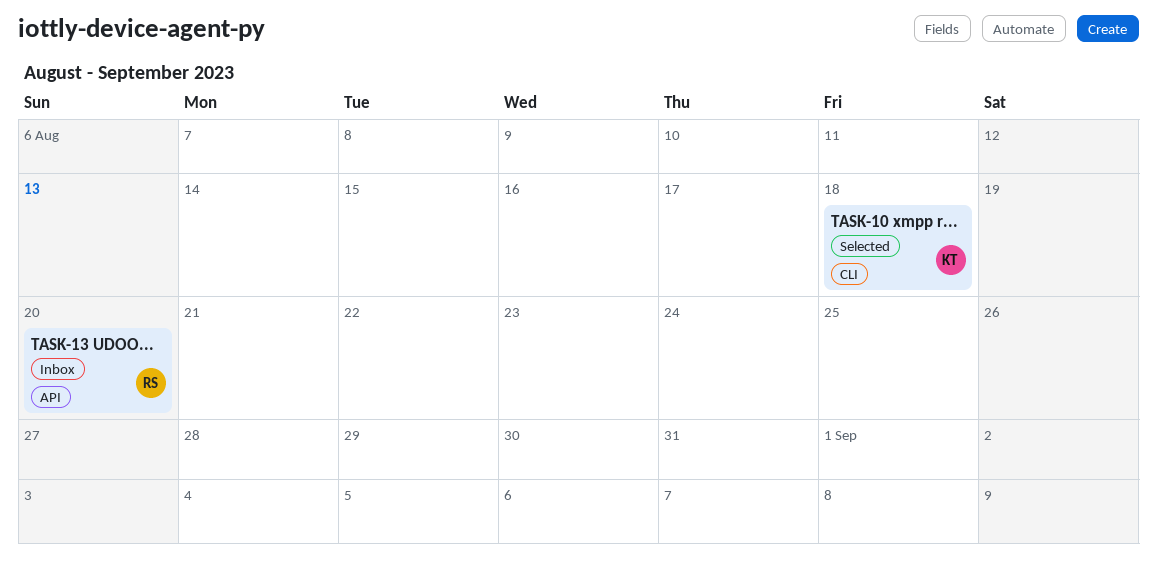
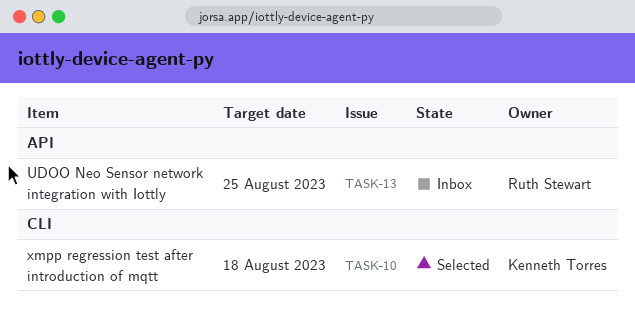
TASK-13, due: Aug 20 -> Aug 25

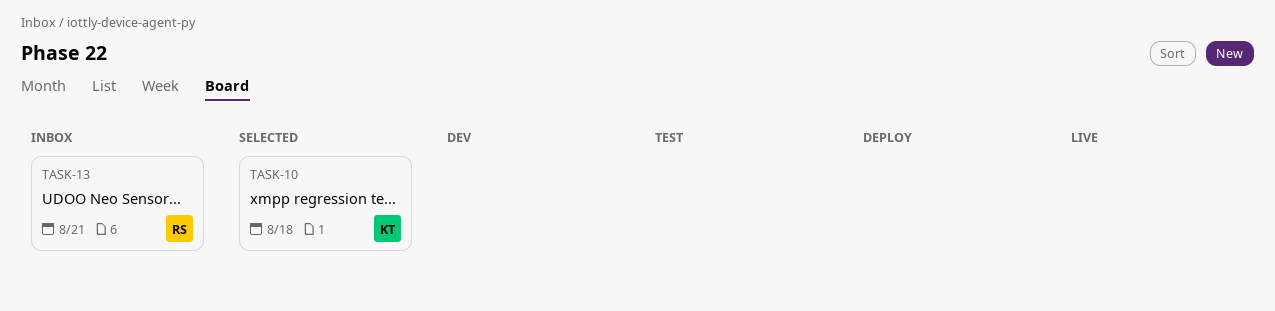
TASK-13, due: Aug 25 -> Aug 21

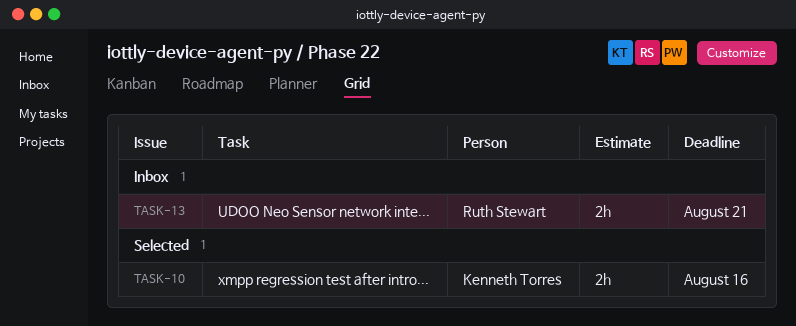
TASK-10, due: Aug 18 -> Aug 16

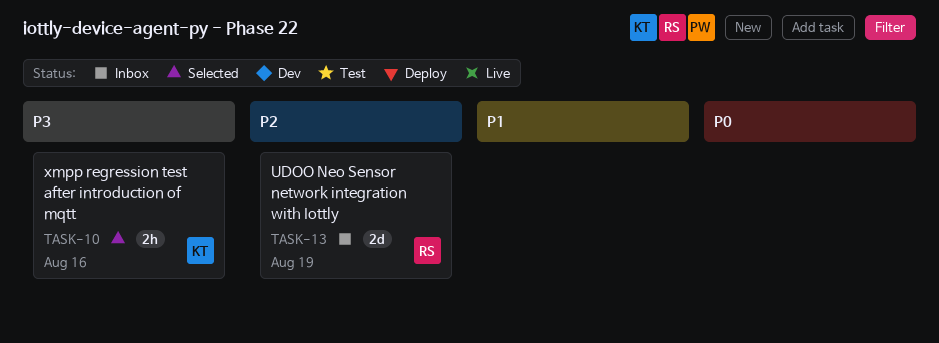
TASK-13, estimate: 2h -> 2d
TASK-13, due: Aug 21 -> Aug 19

